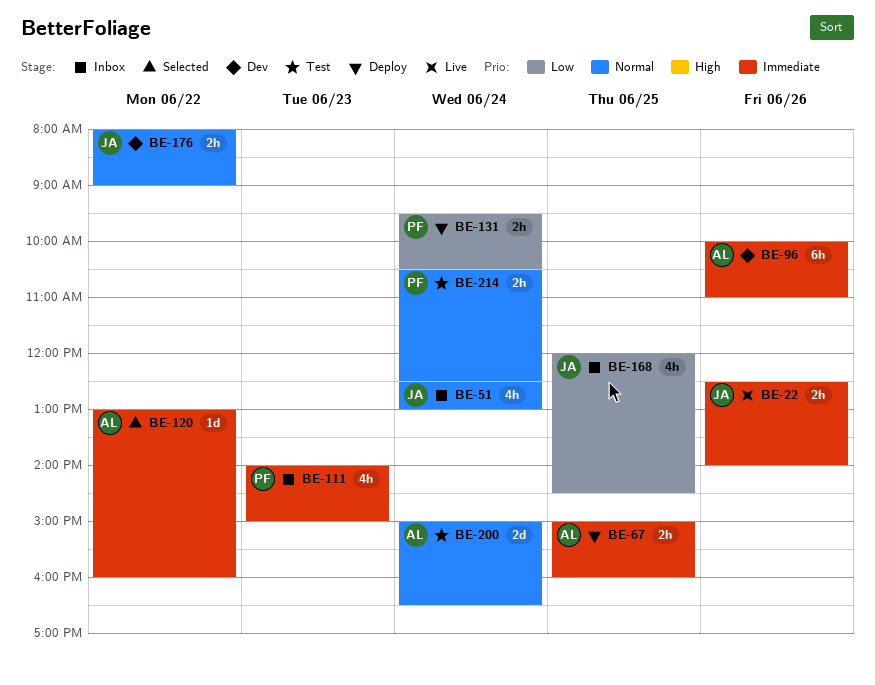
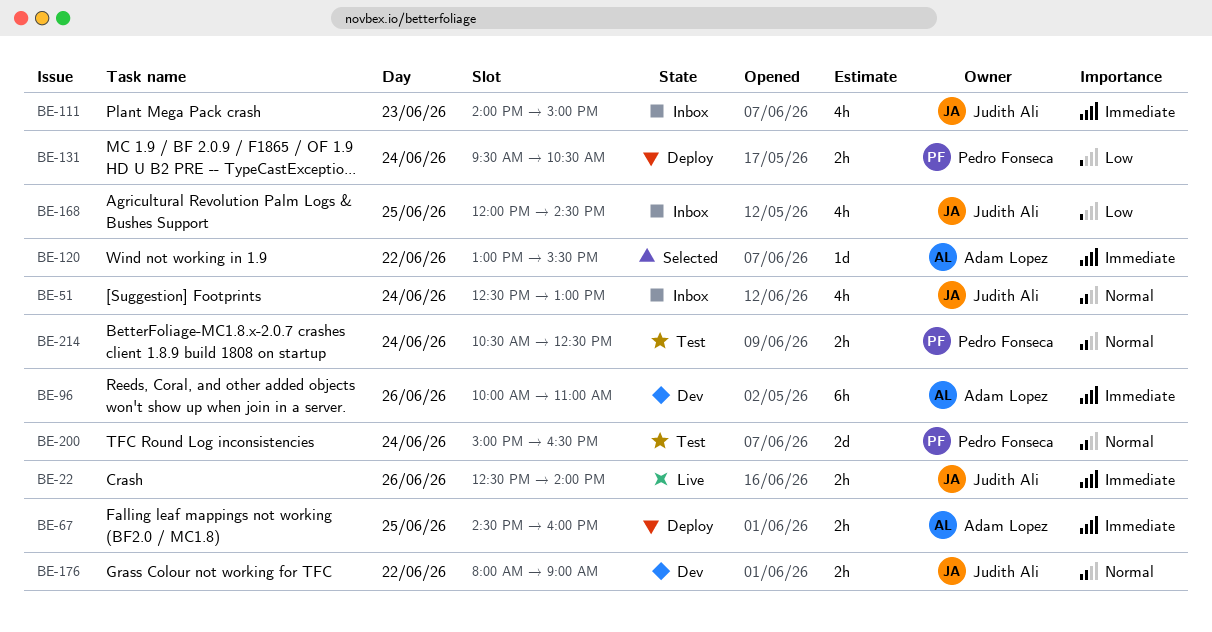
BE-67, begins: 15:00 -> 14:30
BE-111, owner: Pedro Fonseca -> Judith Ali
BE-120, ends: 16:00 -> 15:30
BE-200, owner: Adam Lopez -> Pedro Fonseca

